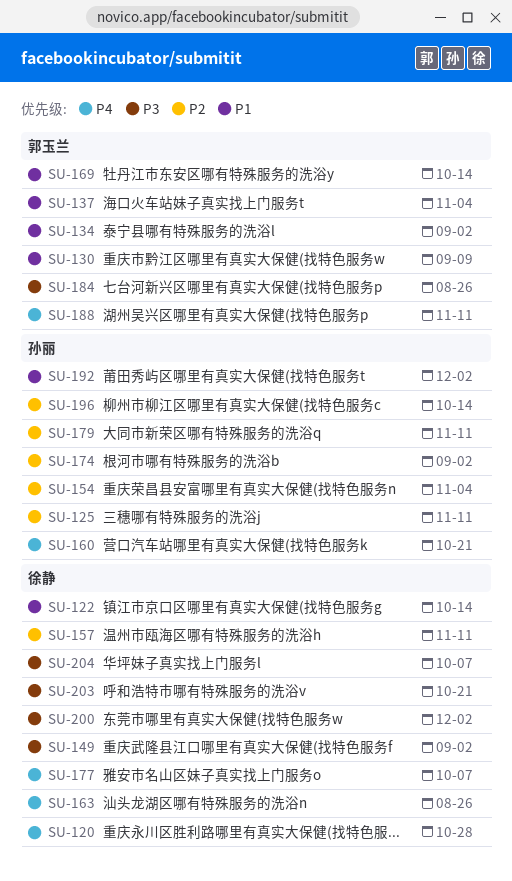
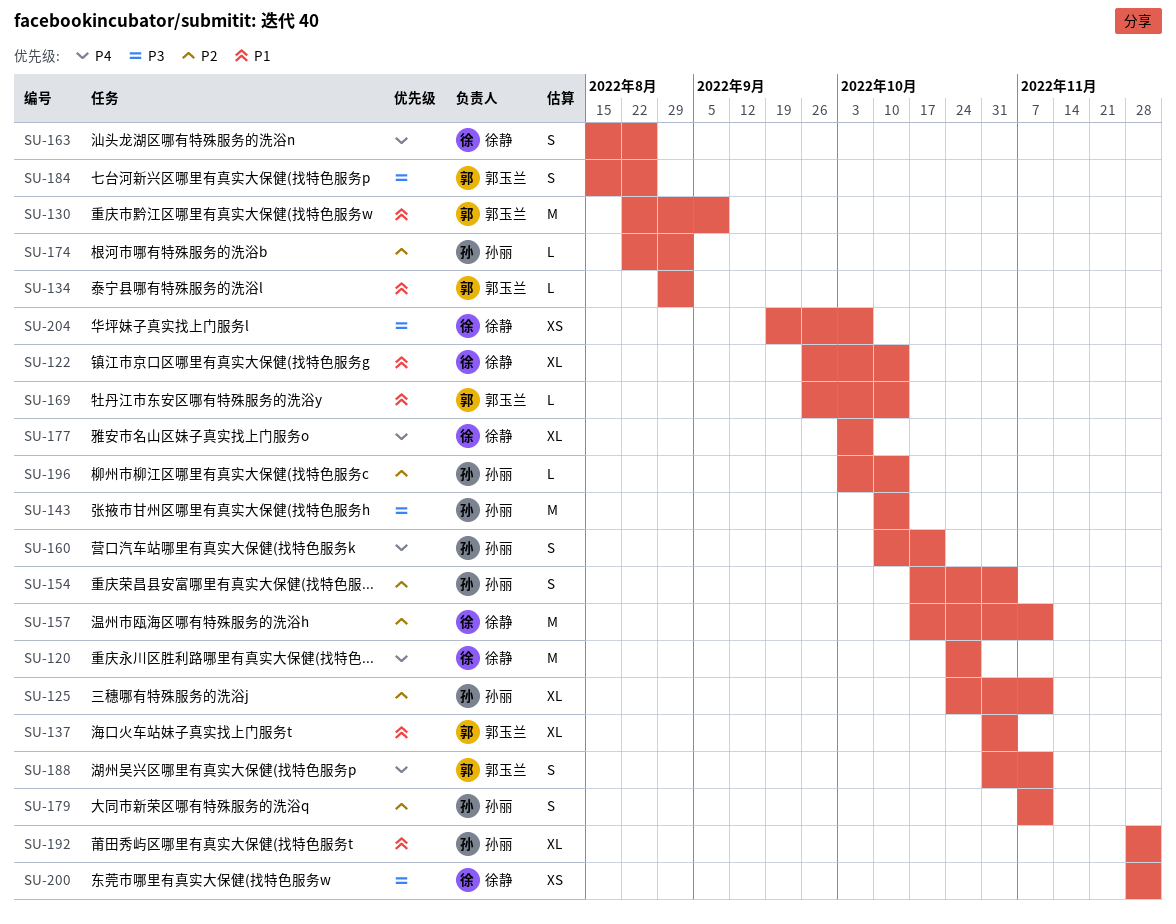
SU-143: none -> present
SU-149: present -> none
SU-203: present -> none

